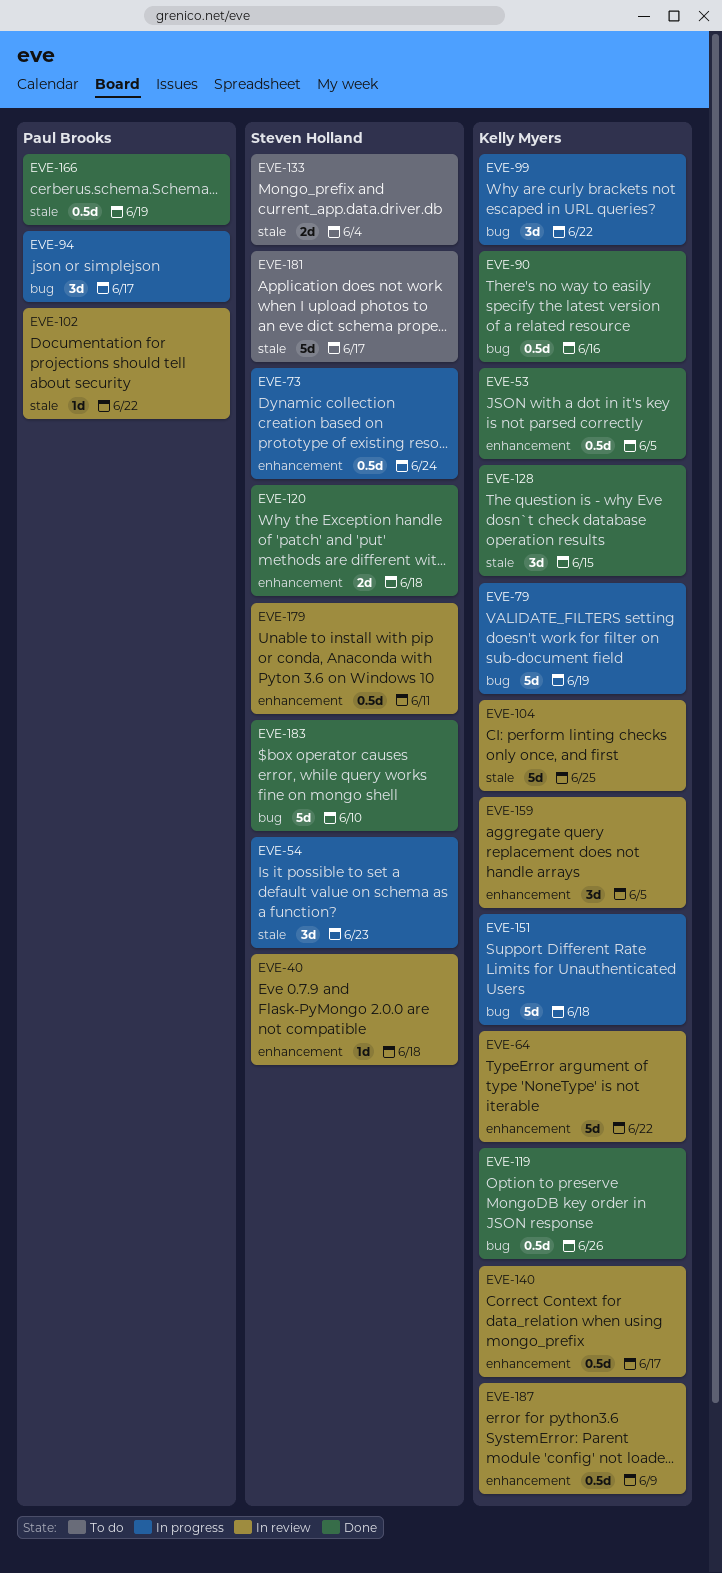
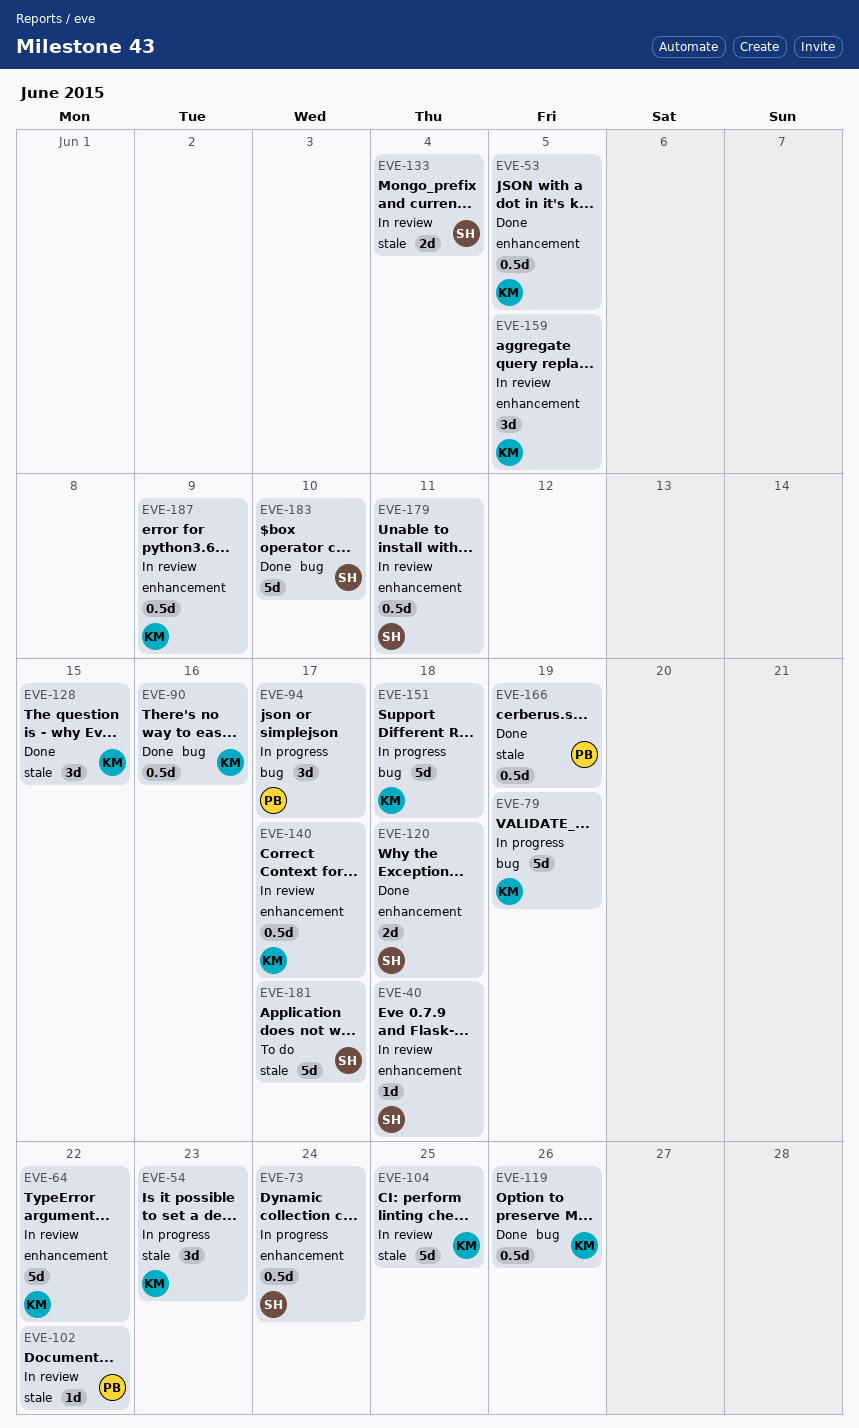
EVE-54, owner: Steven Holland -> Kelly Myers
EVE-99: present -> none
EVE-133, status: To do -> In review

